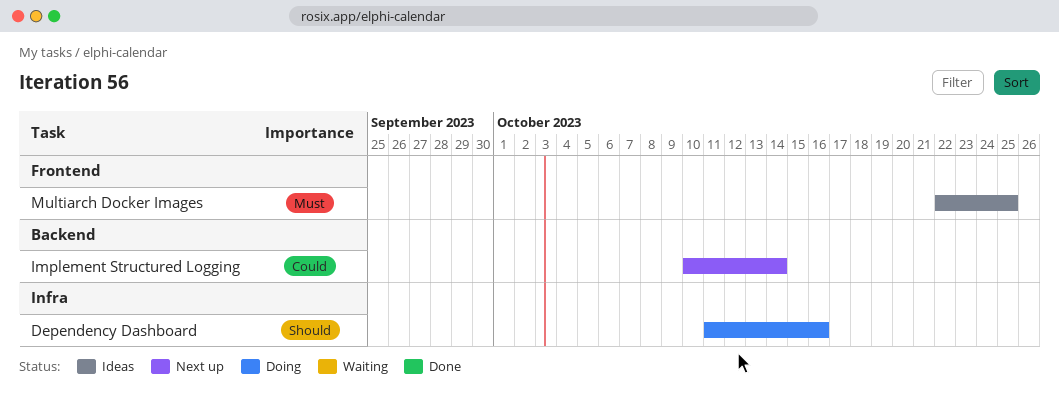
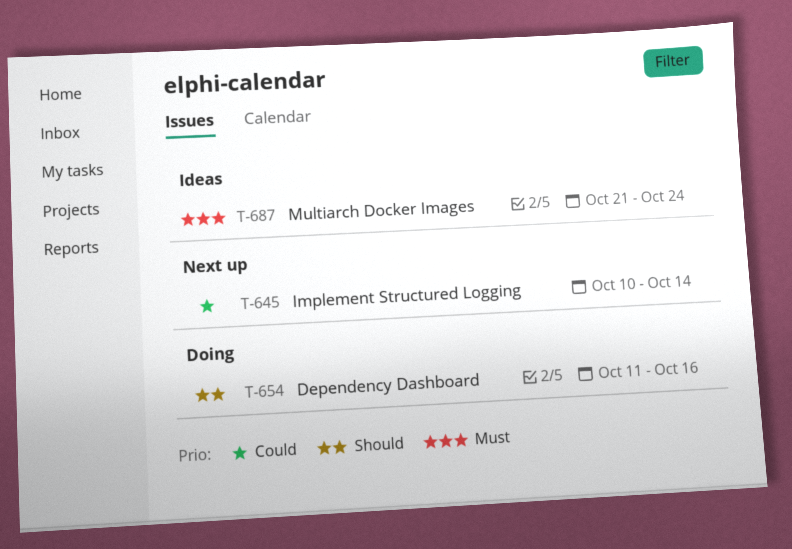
Multiarch Docker Images, start: Oct 22 -> Oct 21
Multiarch Docker Images, due: Oct 25 -> Oct 24

